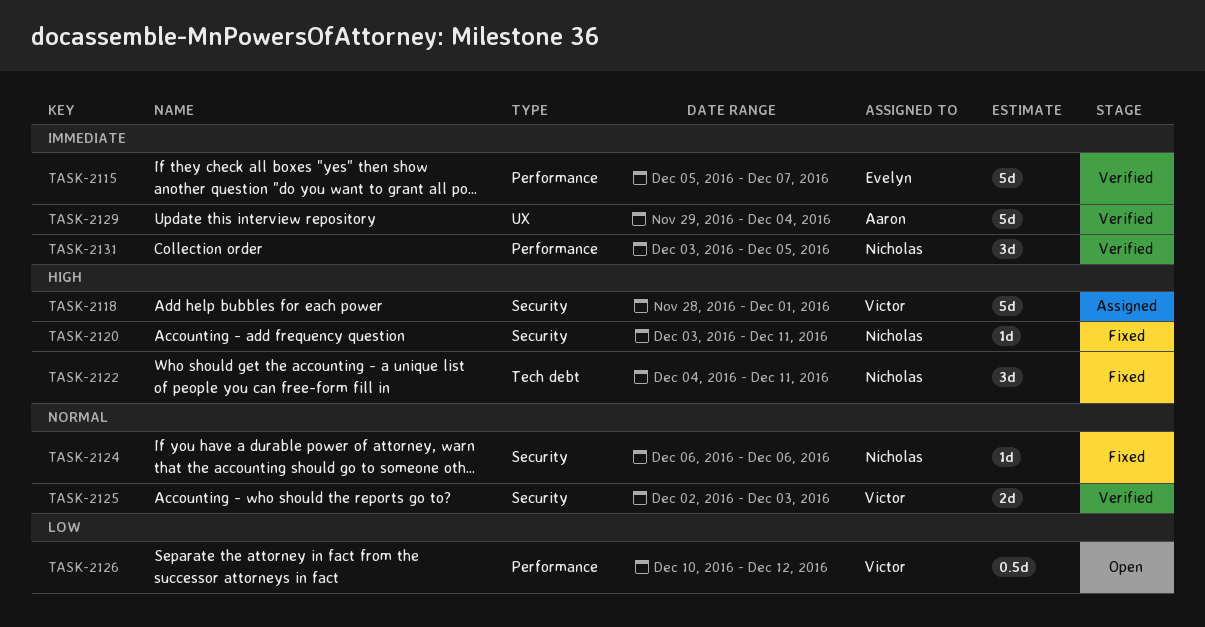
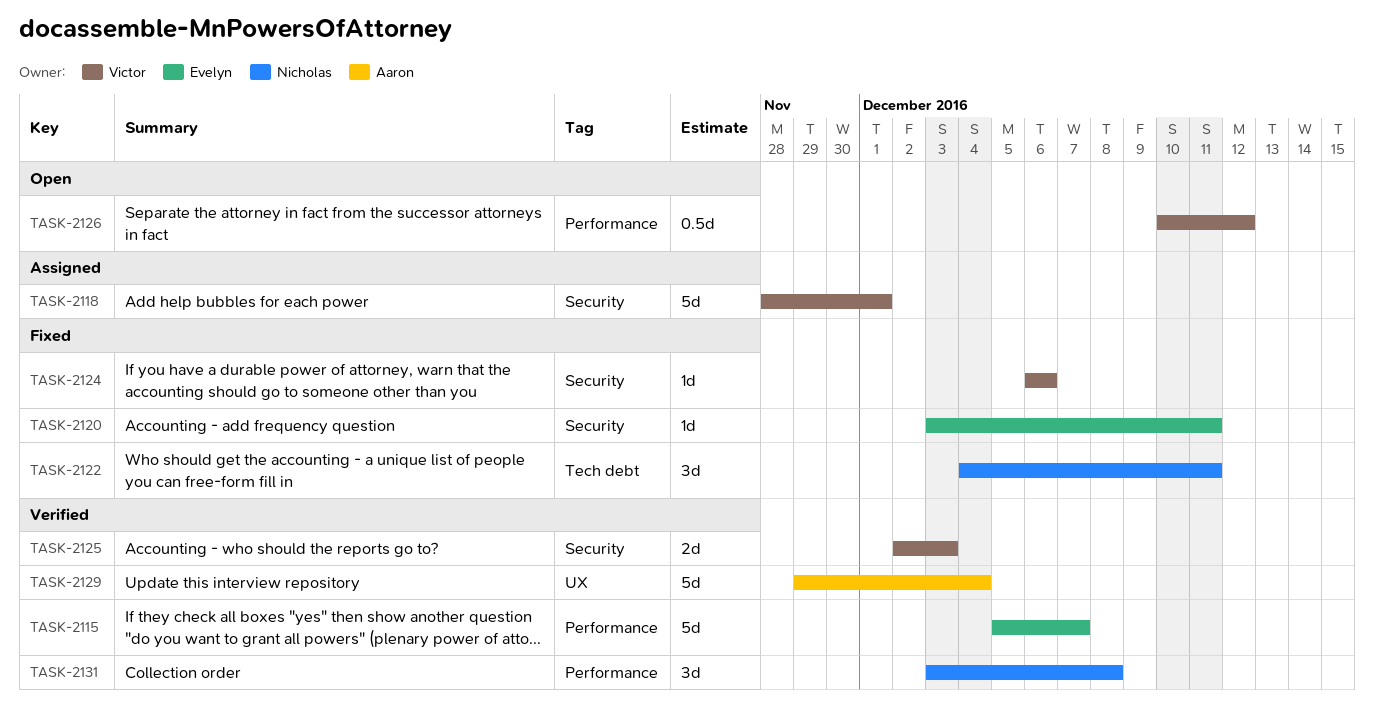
TASK-2120, owner: Nicholas -> Evelyn
TASK-2124, owner: Nicholas -> Victor
TASK-2131, due: Dec 5 -> Dec 8

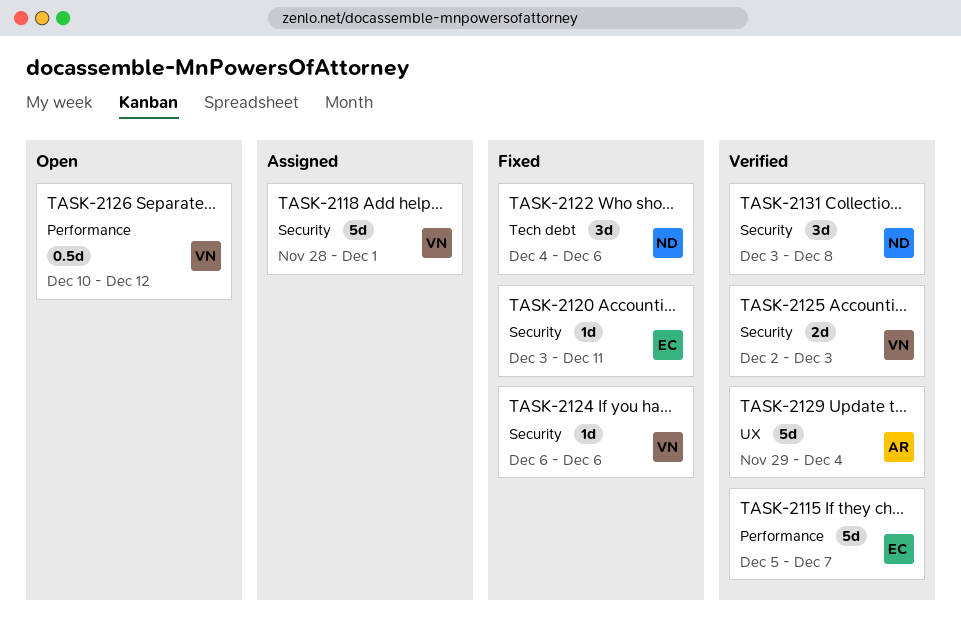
TASK-2122, due: Dec 11 -> Dec 6
TASK-2131, label: Performance -> Security

